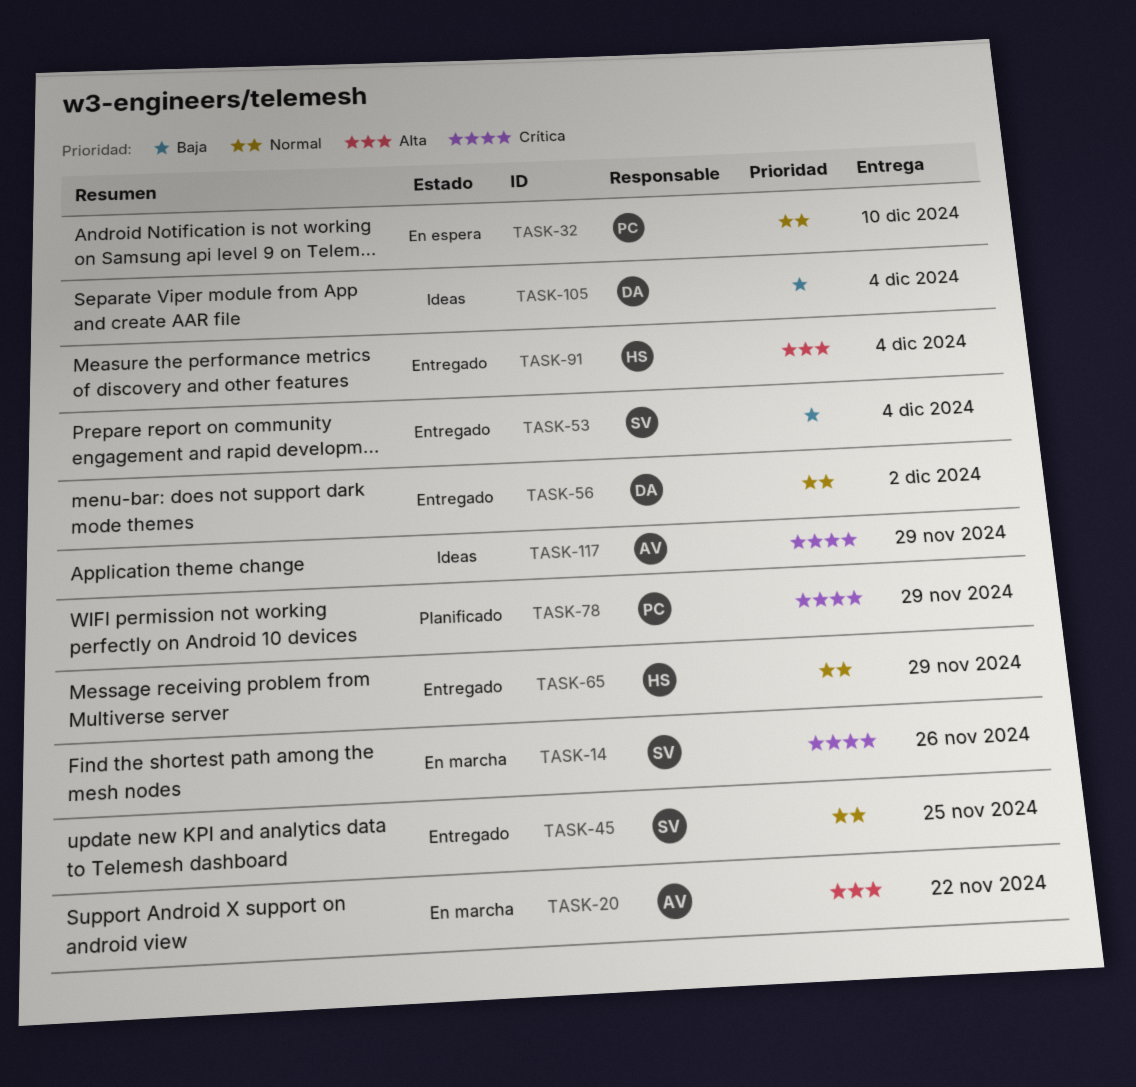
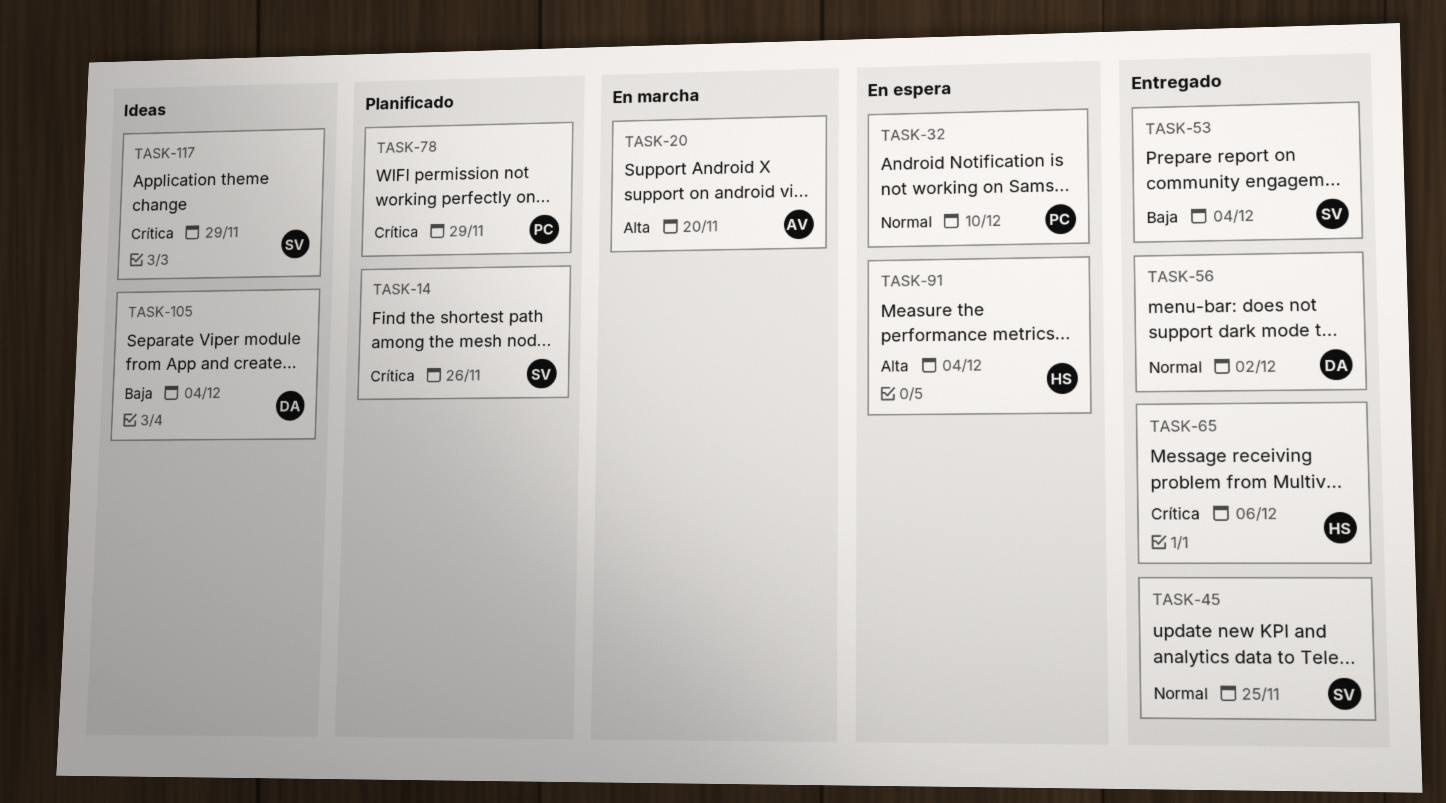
TASK-14, status: En marcha -> Planificado
TASK-20, due: Nov 22 -> Nov 20
TASK-65, priority: Normal -> Crítica
TASK-65, due: Nov 29 -> Dec 6
TASK-91, status: Entregado -> En espera
TASK-117, owner: AV -> SV

